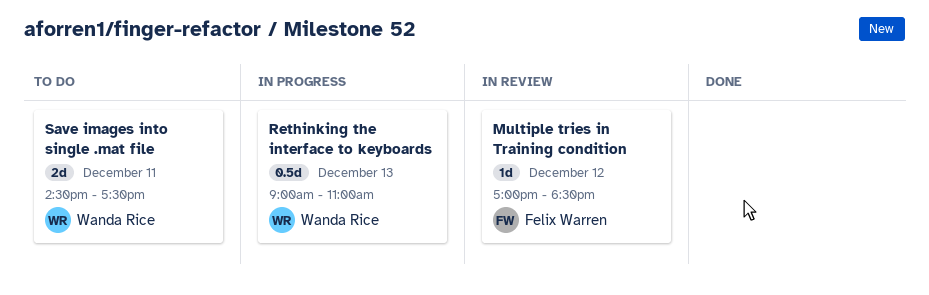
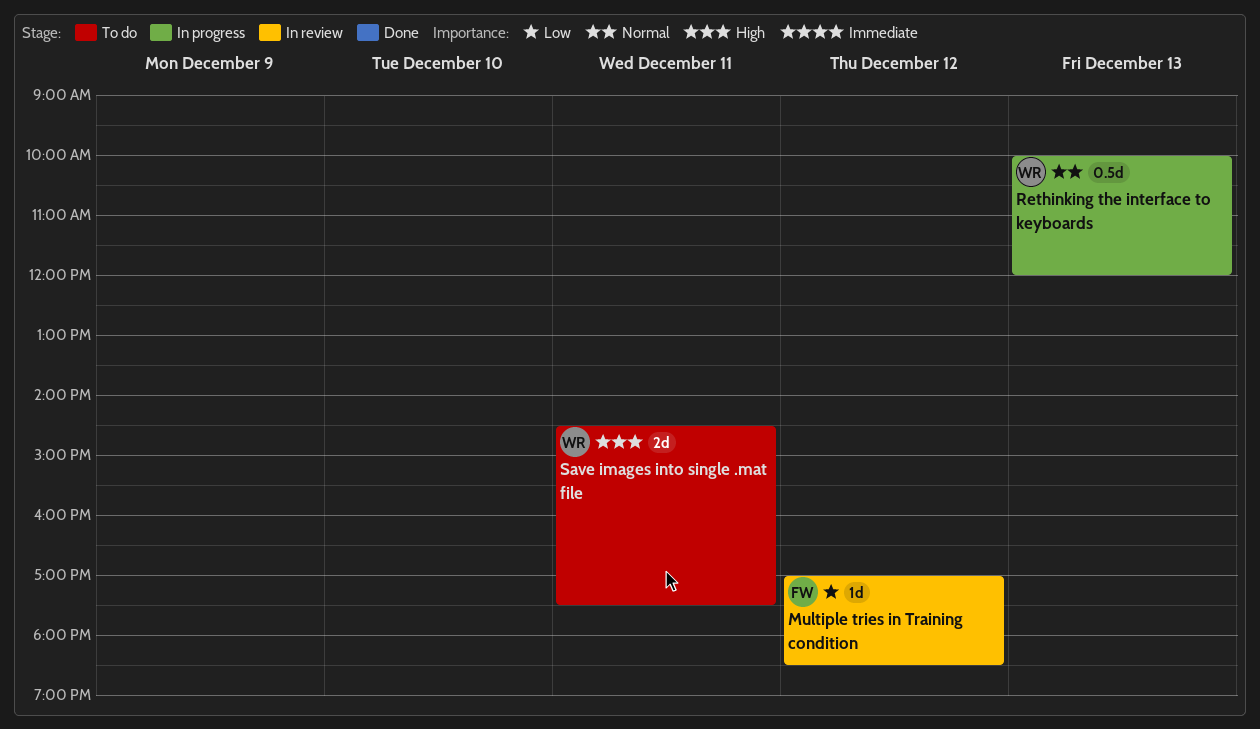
Rethinking the interface to keyboards, begins: 09:00 -> 10:00
Rethinking the interface to keyboards, ends: 11:00 -> 12:00

